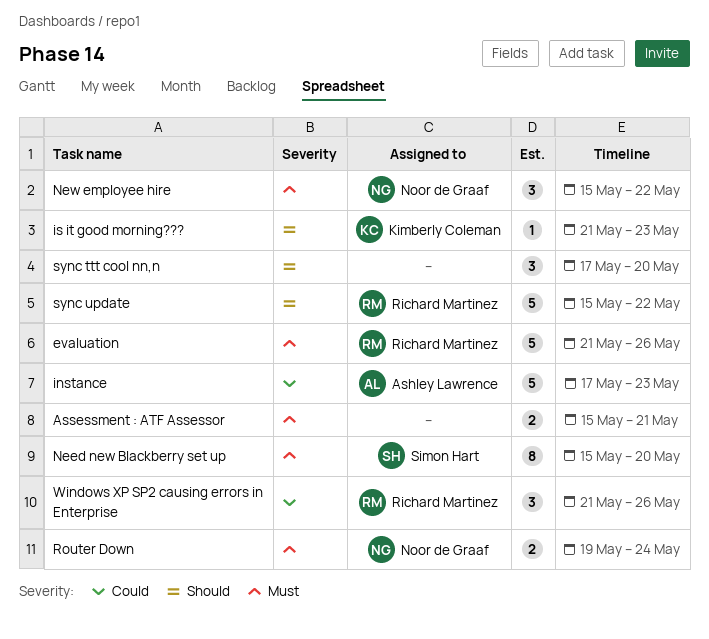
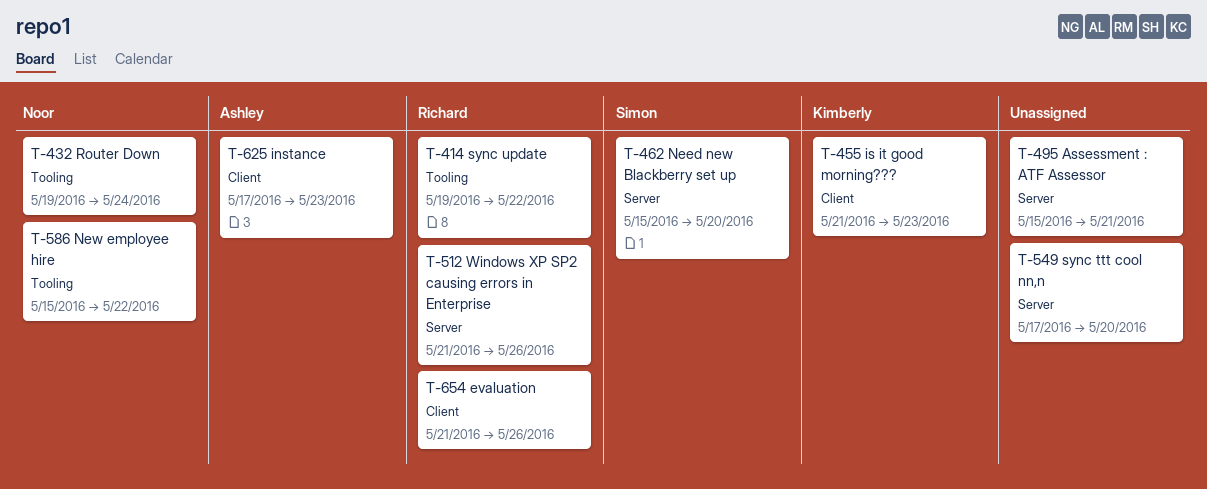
sync update, start: May 15 -> May 19

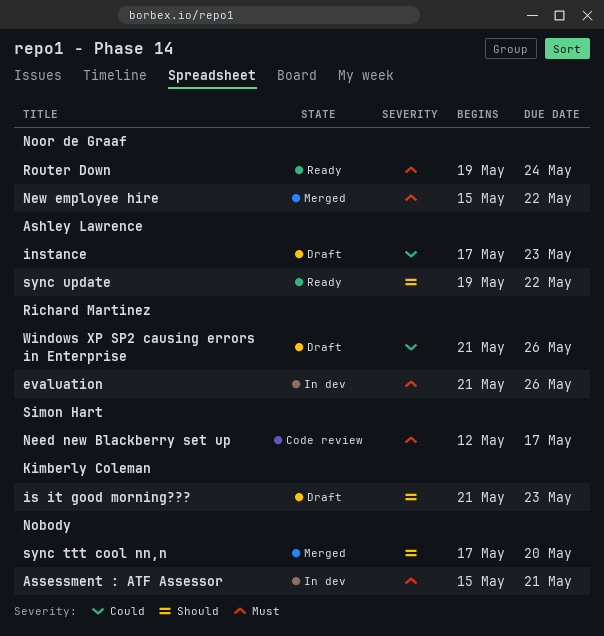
Need new Blackberry set up, start: May 15 -> May 12
Need new Blackberry set up, due: May 20 -> May 17
sync update, owner: Richard Martinez -> Ashley Lawrence

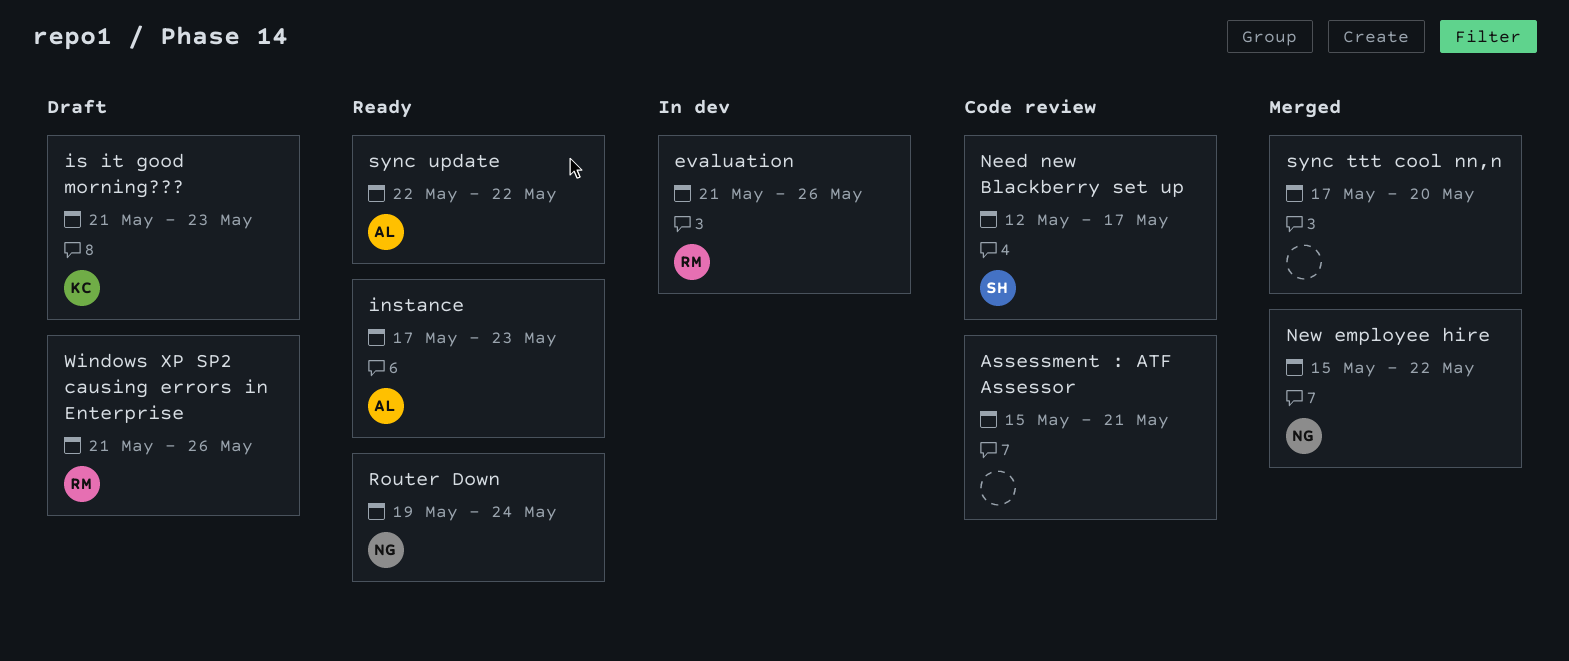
Assessment : ATF Assessor, status: In dev -> Code review
instance, status: Draft -> Ready
sync update, start: May 19 -> May 22

